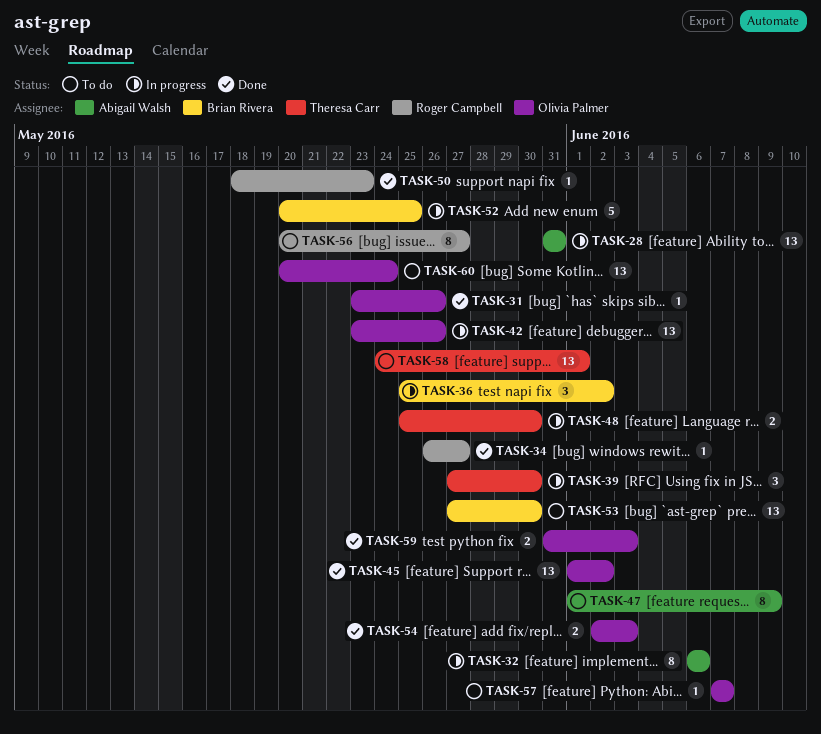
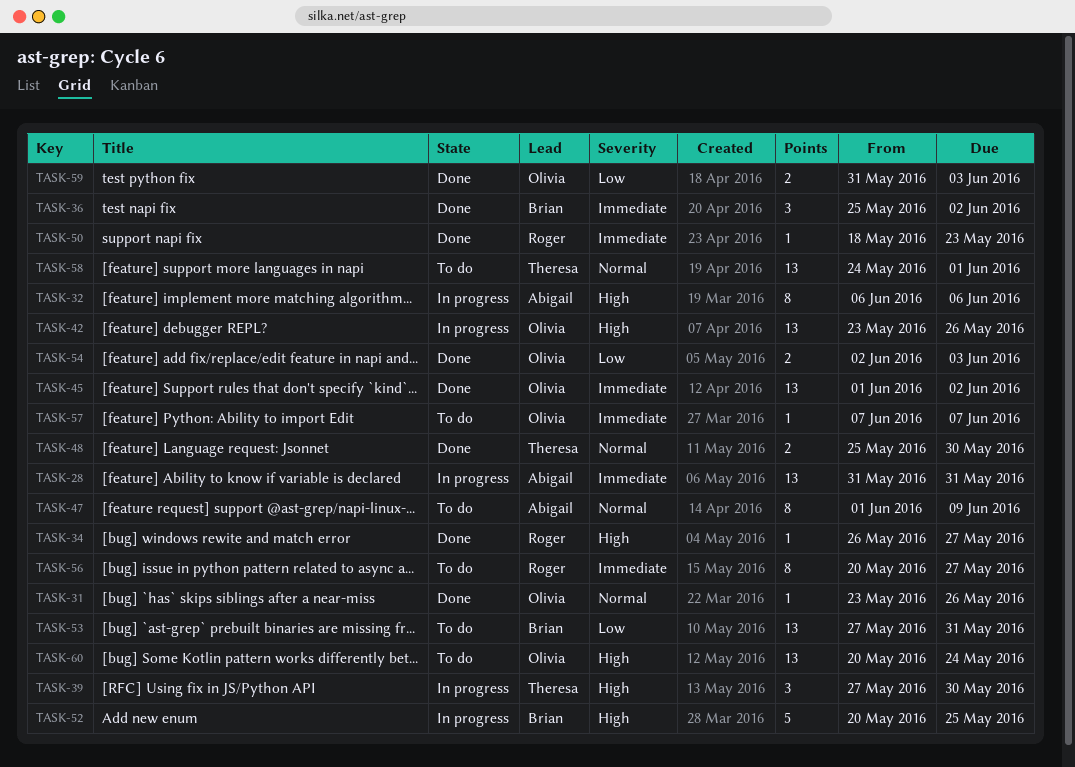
TASK-36, status: In progress -> Done
TASK-48, status: In progress -> Done
TASK-53, due: May 30 -> May 31

